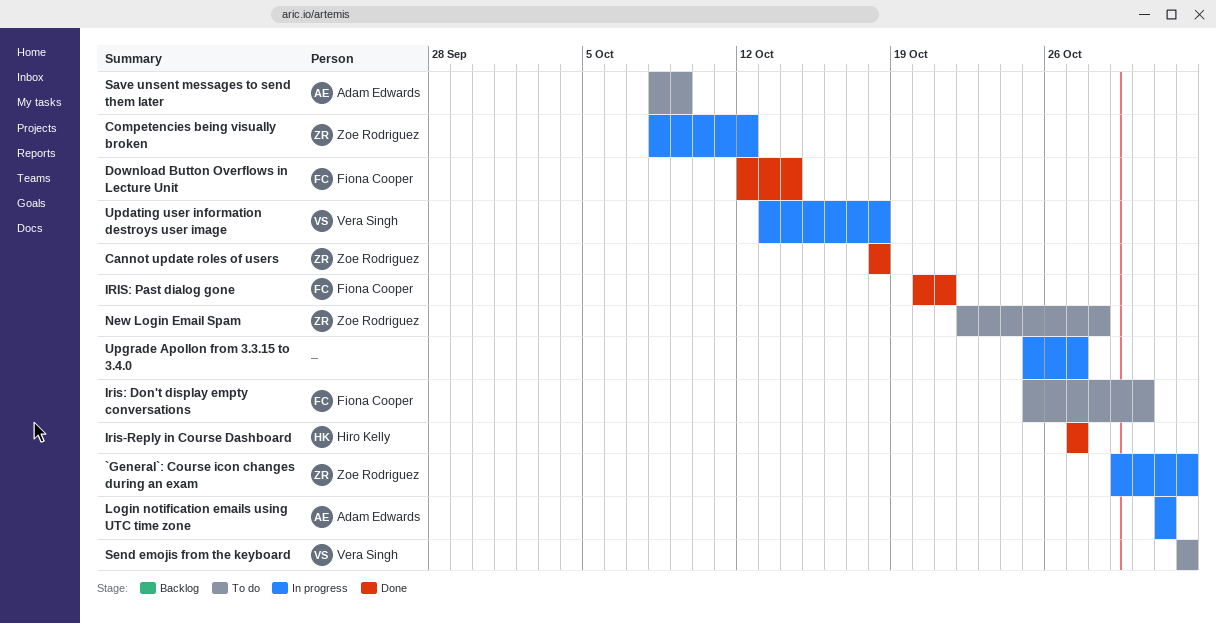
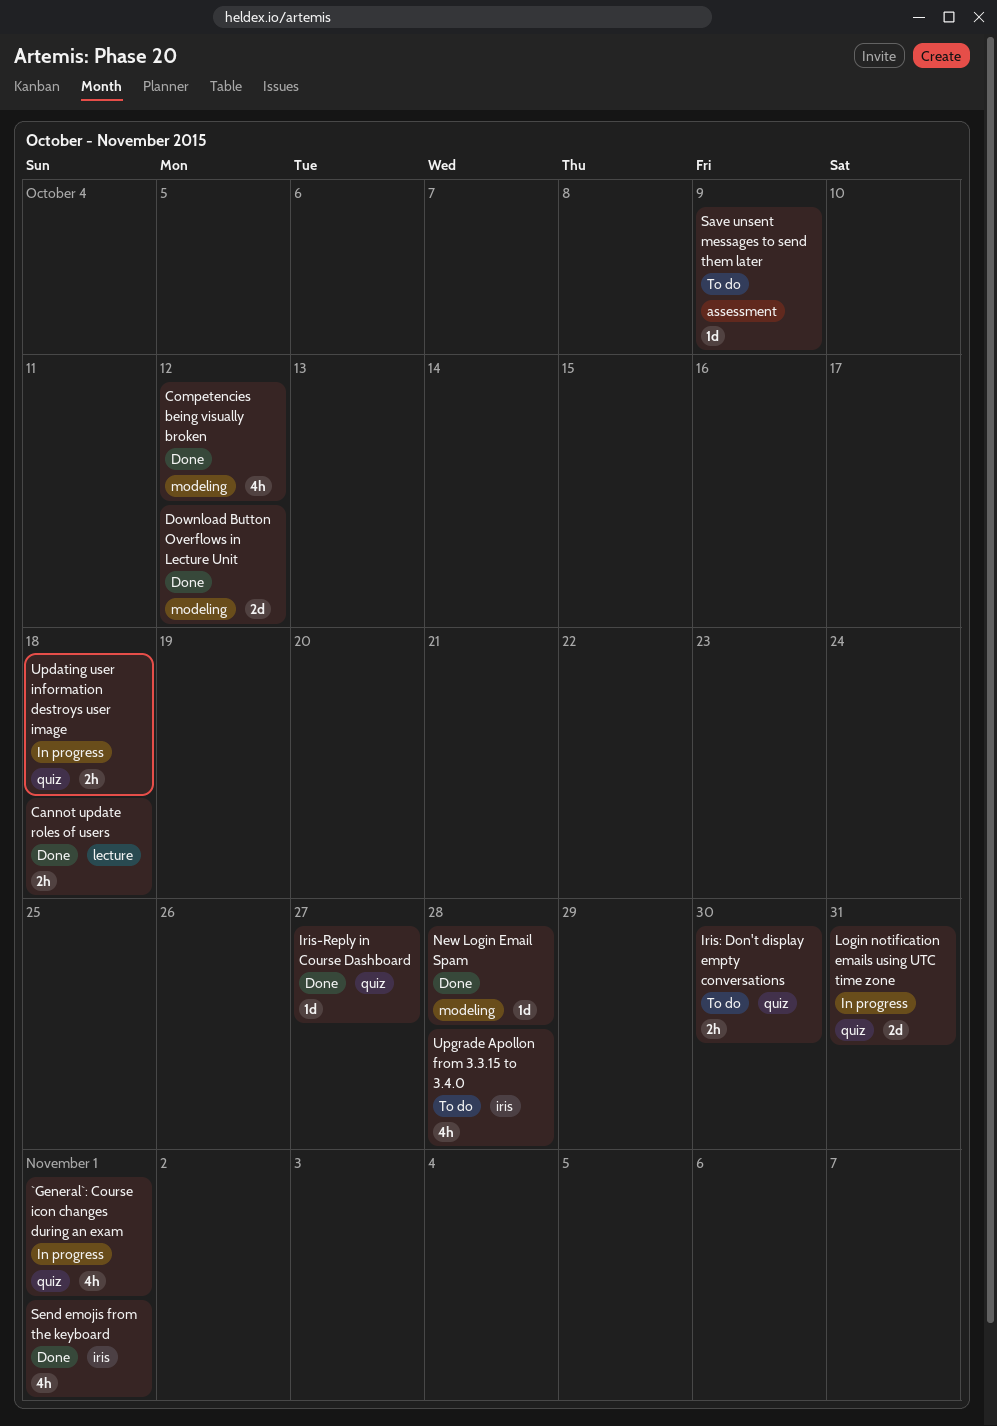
Competencies being visually broken, status: In progress -> Done
Download Button Overflows in Lecture Unit, due: Oct 14 -> Oct 12
IRIS: Past dialog gone: present -> none
New Login Email Spam, status: To do -> Done
Send emojis from the keyboard, status: To do -> Done
Upgrade Apollon from 3.3.15 to 3.4.0, status: In progress -> To do
Upgrade Apollon from 3.3.15 to 3.4.0, due: Oct 27 -> Oct 28

